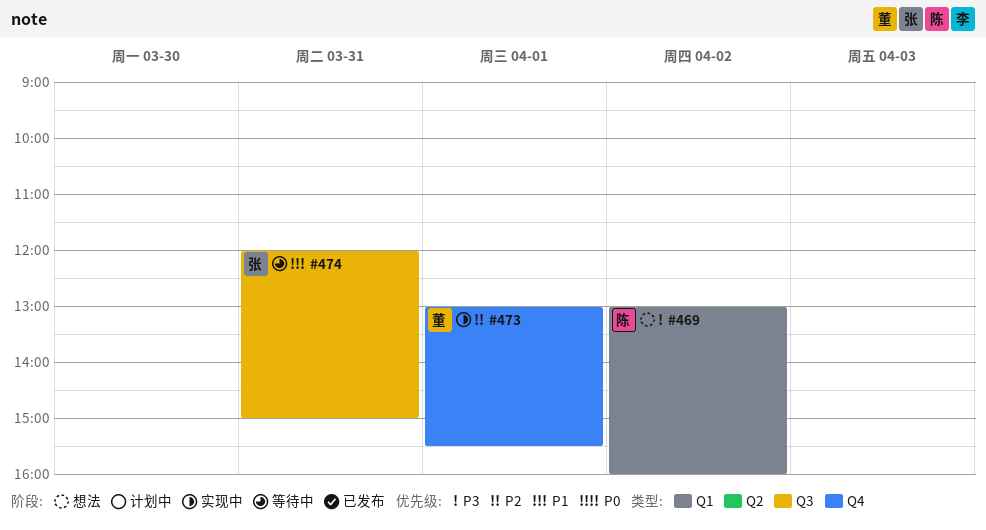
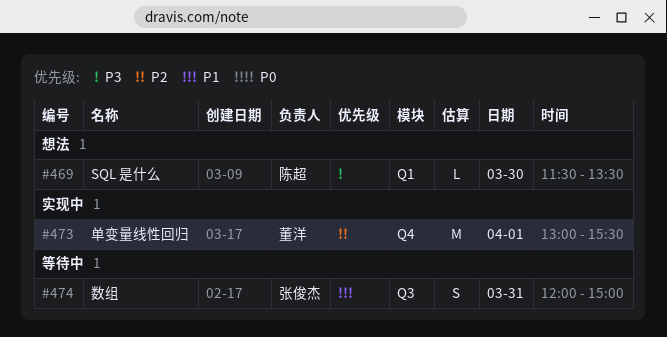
#469, day: Apr 2 -> Mar 30
#469, begins: 13:00 -> 11:30
#469, ends: 16:00 -> 13:30

